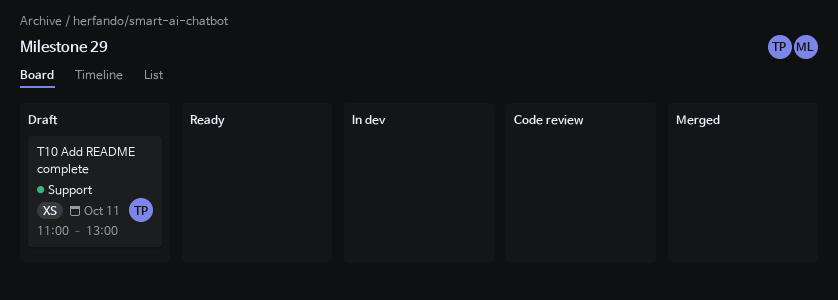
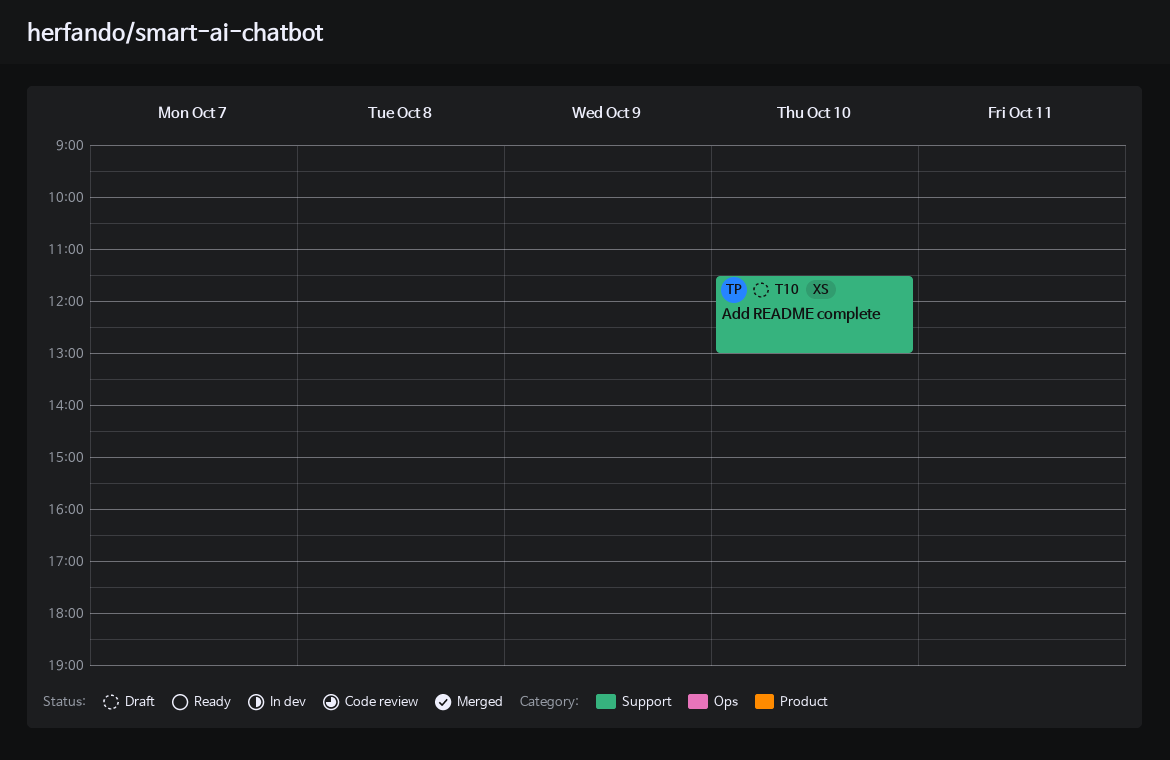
T10, day: Oct 11 -> Oct 10
T10, begins: 11:00 -> 11:30

